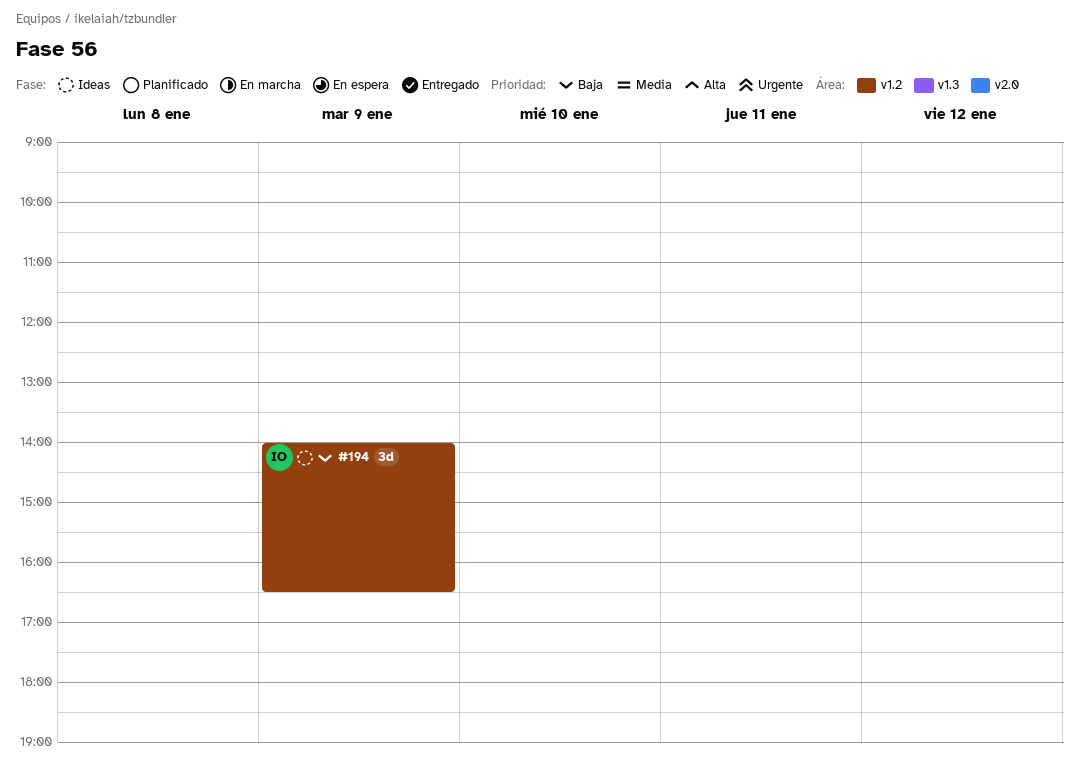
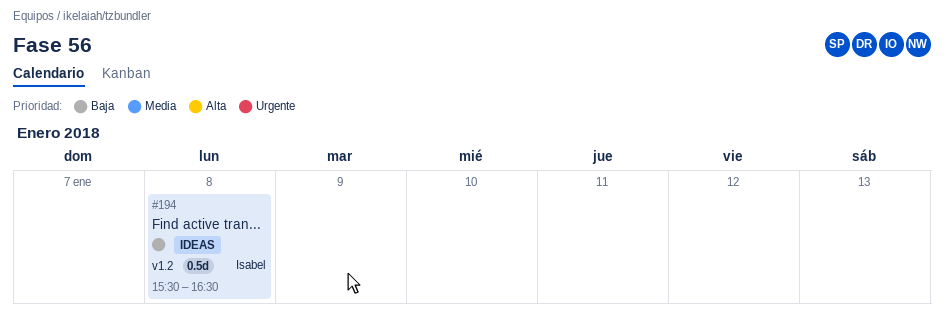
#194, estimate: 3d -> 0.5d
#194, day: Jan 9 -> Jan 8
#194, begins: 14:00 -> 15:30

